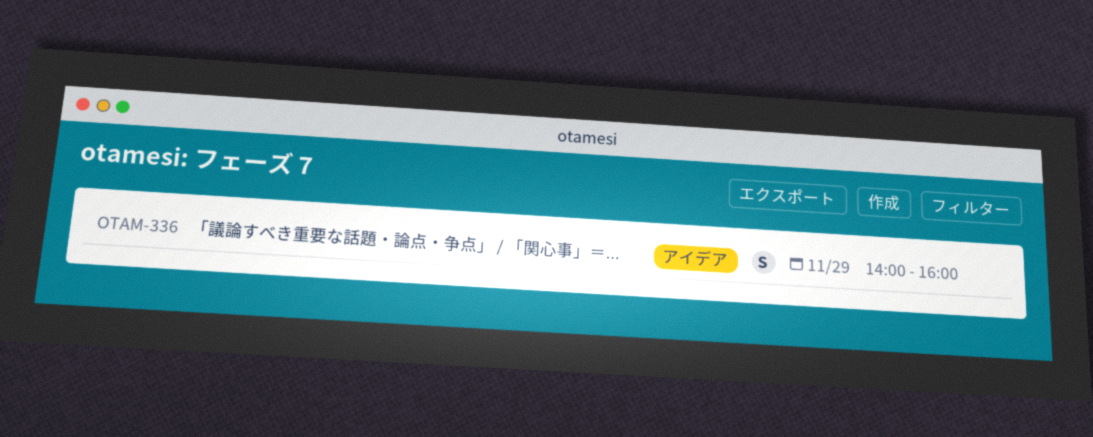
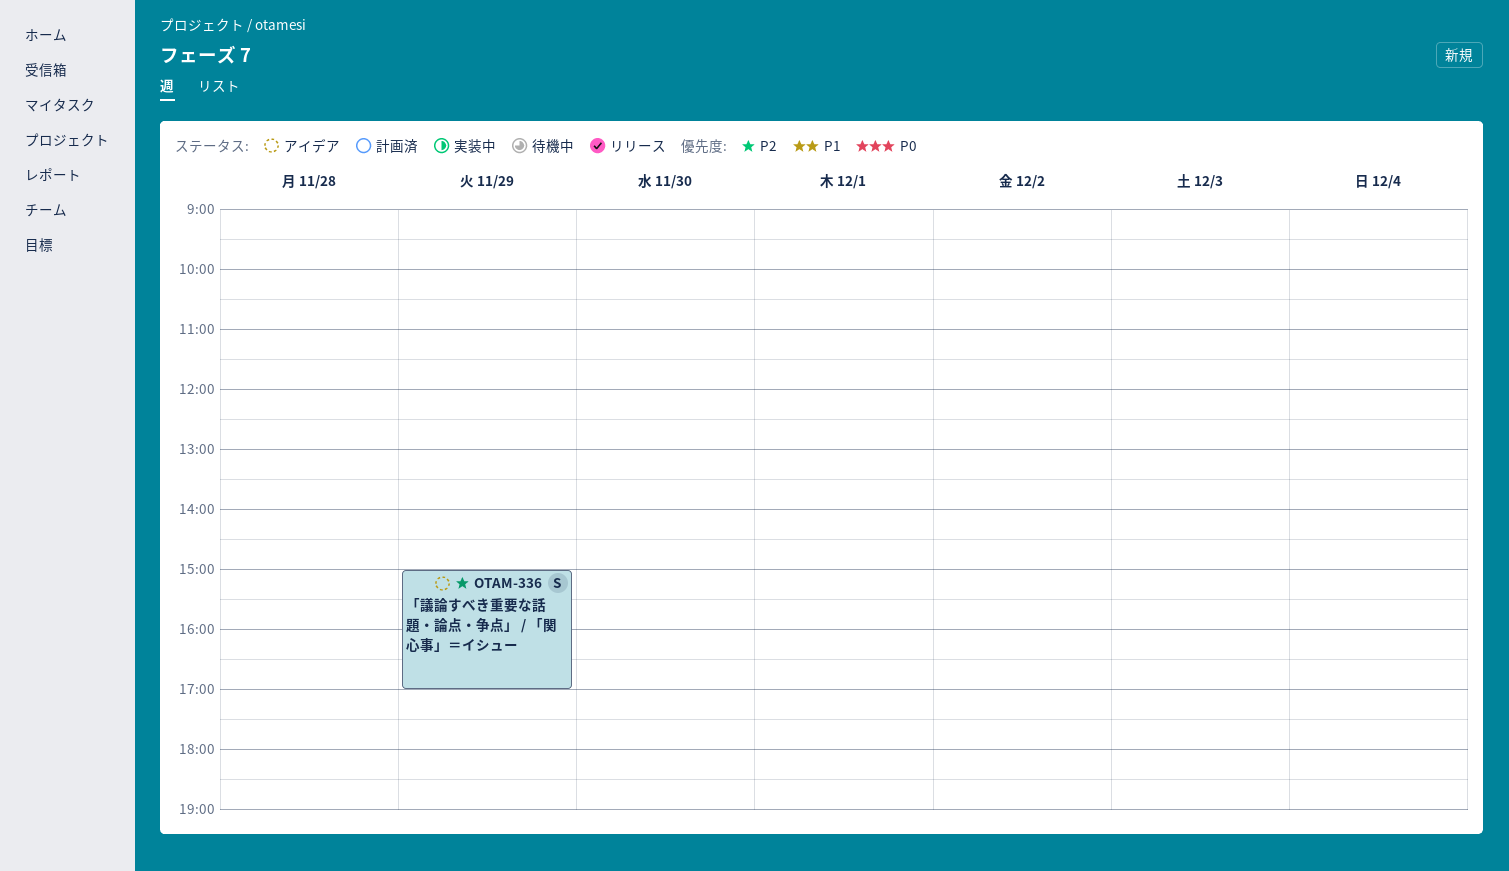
OTAM-336, begins: 14:00 -> 15:00
OTAM-336, ends: 16:00 -> 17:00

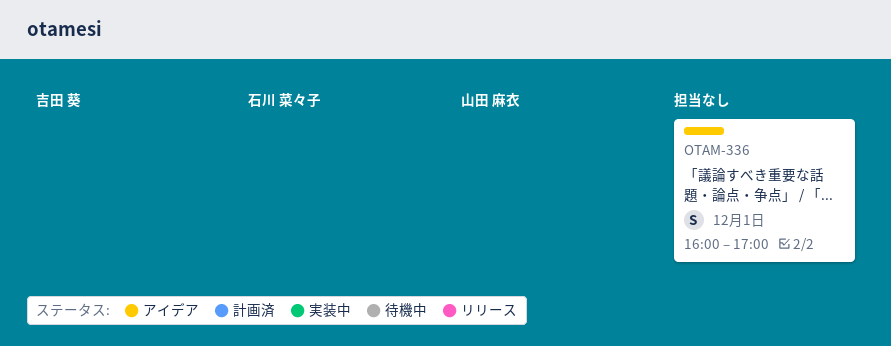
OTAM-336, day: Nov 29 -> Dec 1
OTAM-336, begins: 15:00 -> 16:00

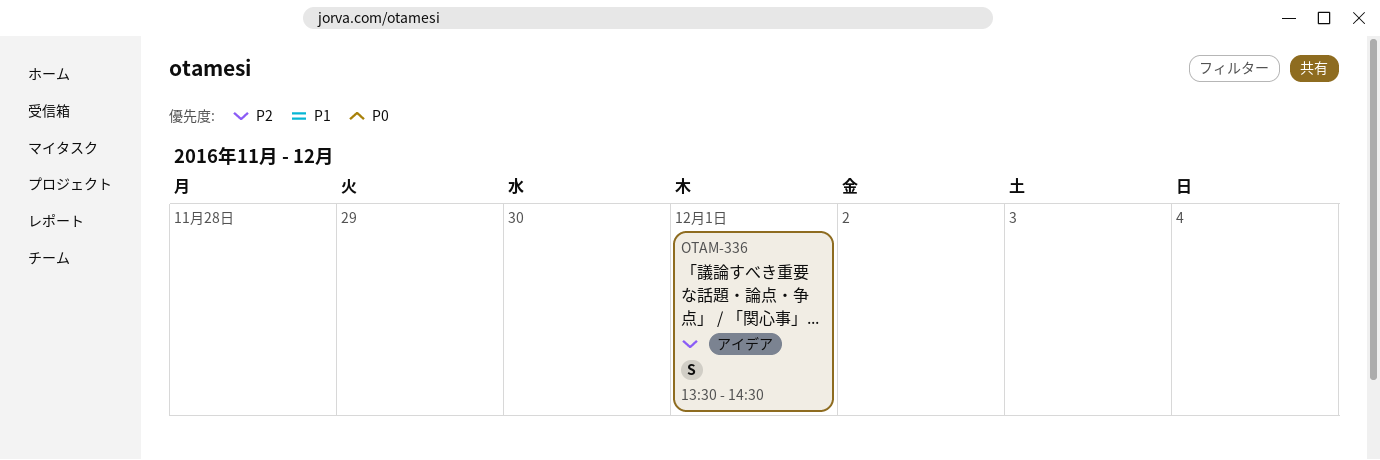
OTAM-336, begins: 16:00 -> 13:30
OTAM-336, ends: 17:00 -> 14:30

